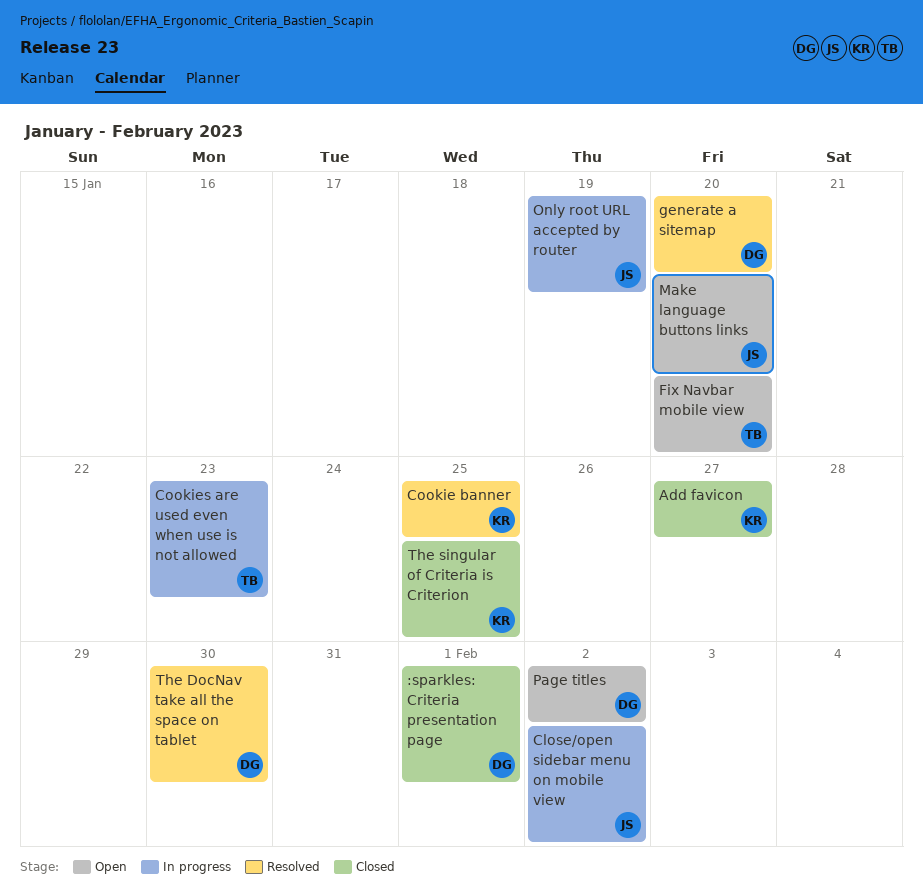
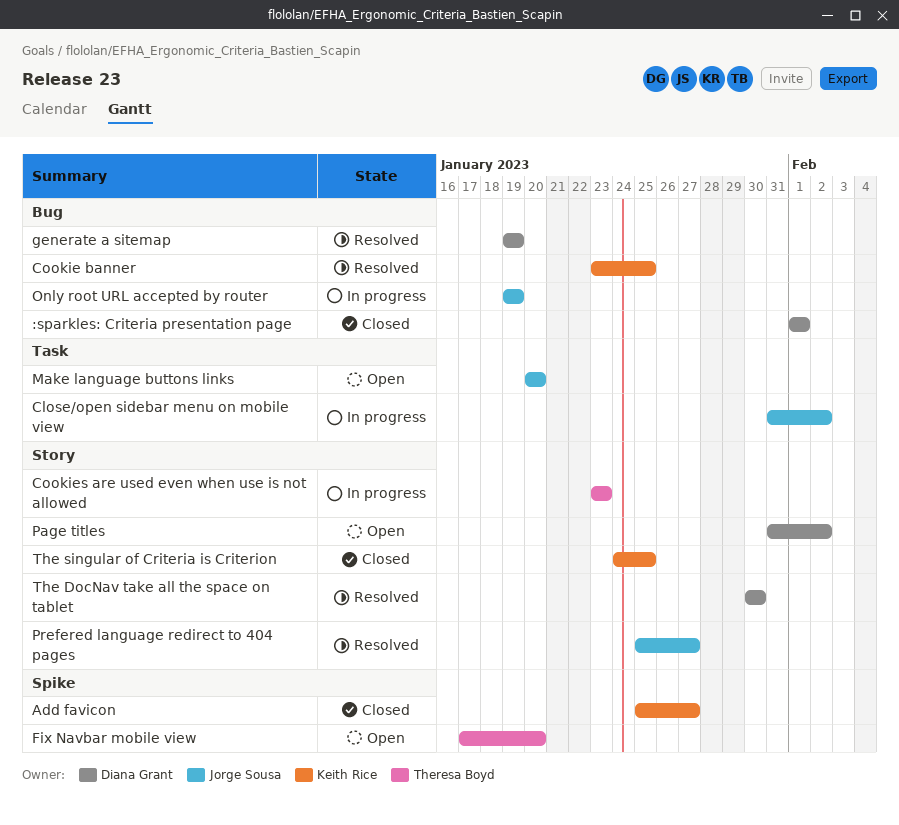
generate a sitemap, due: Jan 20 -> Jan 19
Prefered language redirect to 404 pages: none -> present

